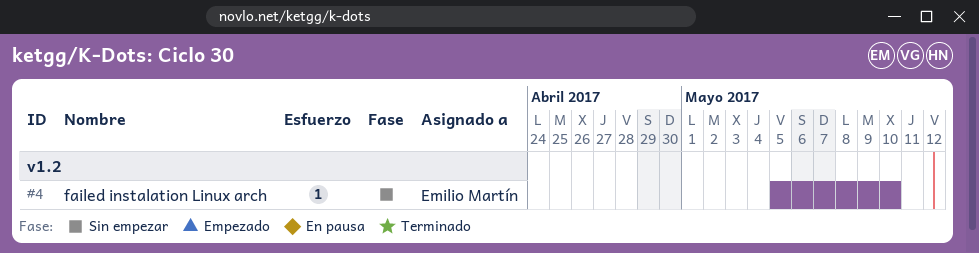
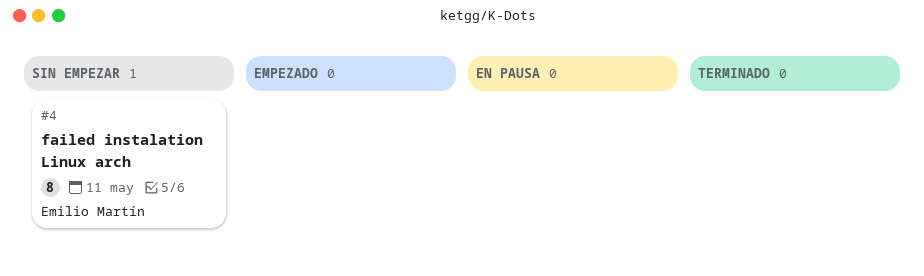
#4, estimate: 1 -> 8
#4, due: May 10 -> May 11

